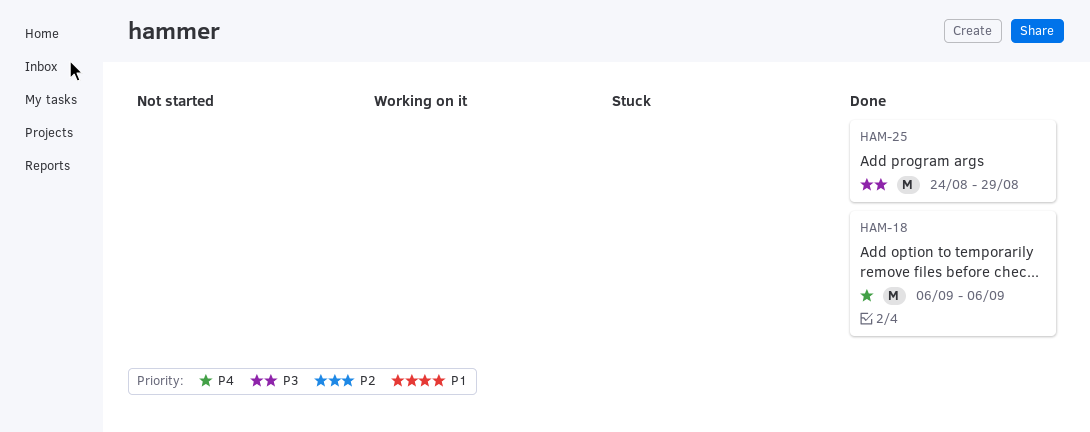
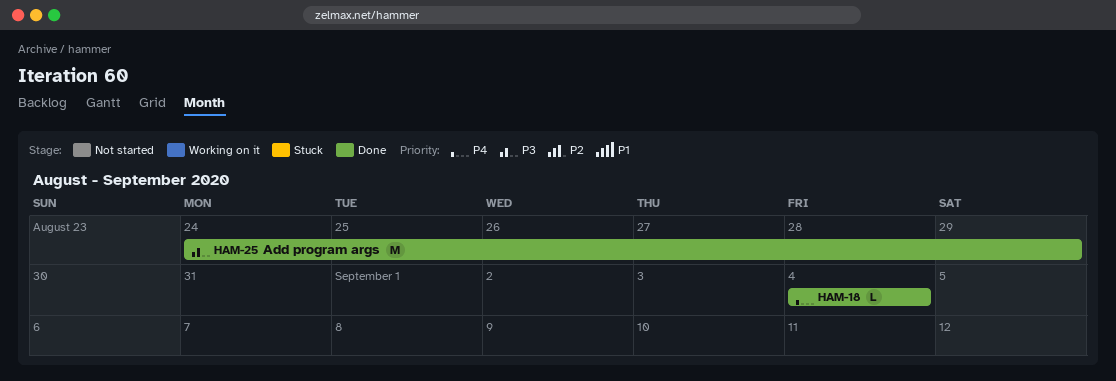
HAM-18, estimate: M -> L
HAM-18, start: Sep 6 -> Sep 4
HAM-18, due: Sep 6 -> Sep 4

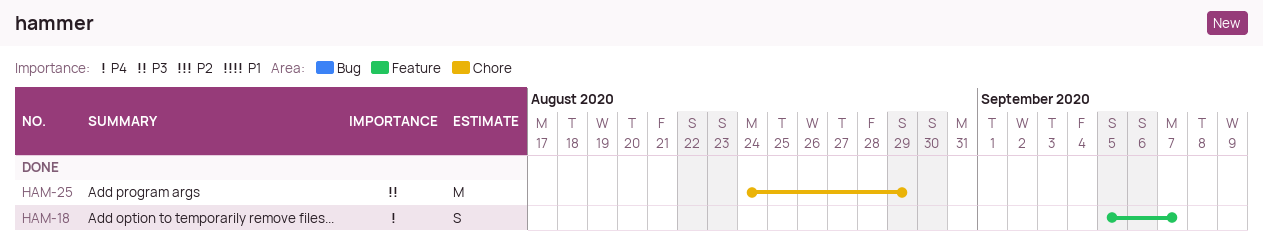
HAM-18, estimate: L -> S
HAM-18, start: Sep 4 -> Sep 5
HAM-18, due: Sep 4 -> Sep 7

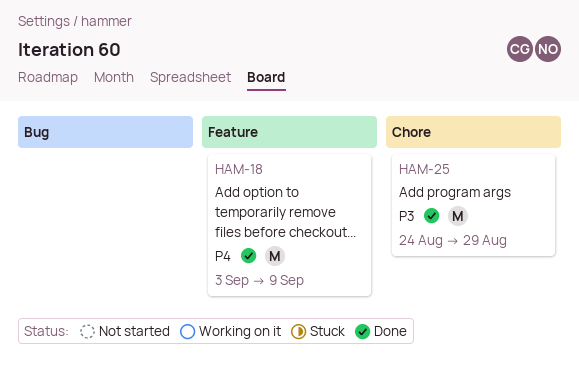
HAM-18, estimate: S -> M
HAM-18, start: Sep 5 -> Sep 3
HAM-18, due: Sep 7 -> Sep 9

